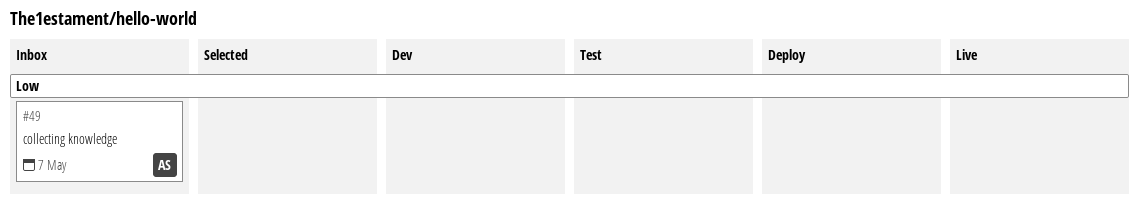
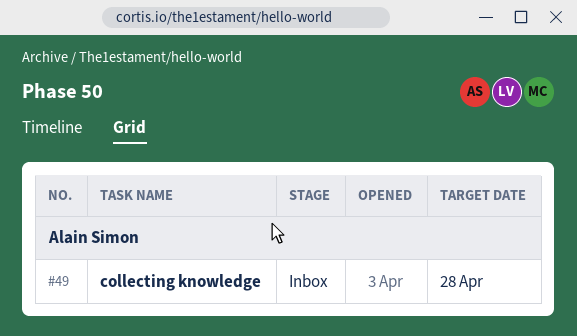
#49, due: May 7 -> Apr 28

